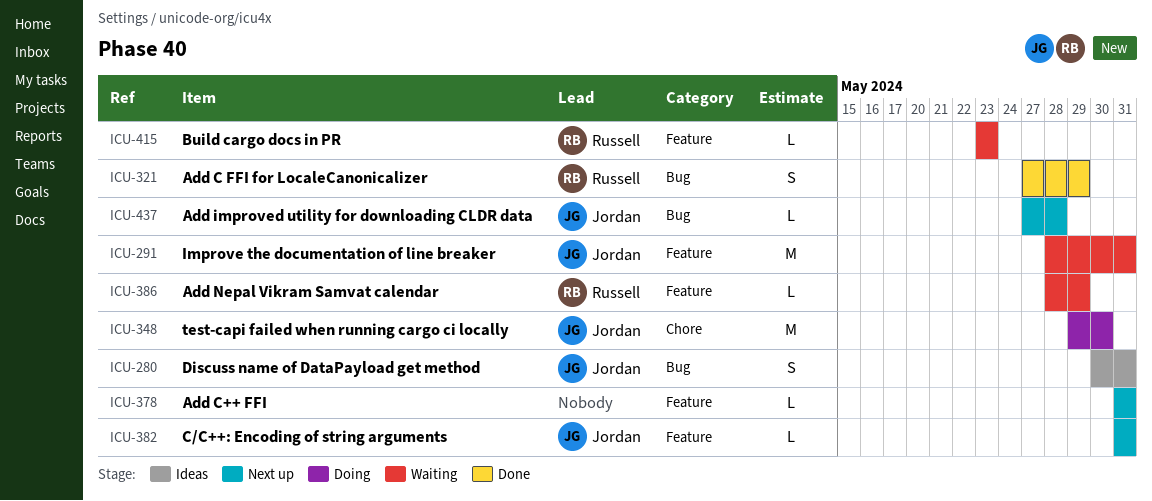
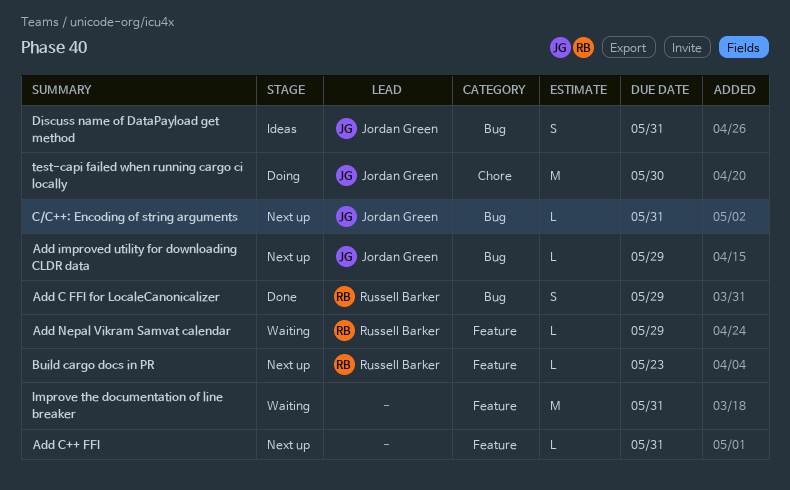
Add improved utility for downloading CLDR data, due: May 28 -> May 29
Build cargo docs in PR, status: Waiting -> Next up
C/C++: Encoding of string arguments, label: Feature -> Bug
Improve the documentation of line breaker, owner: Jordan Green -> none

